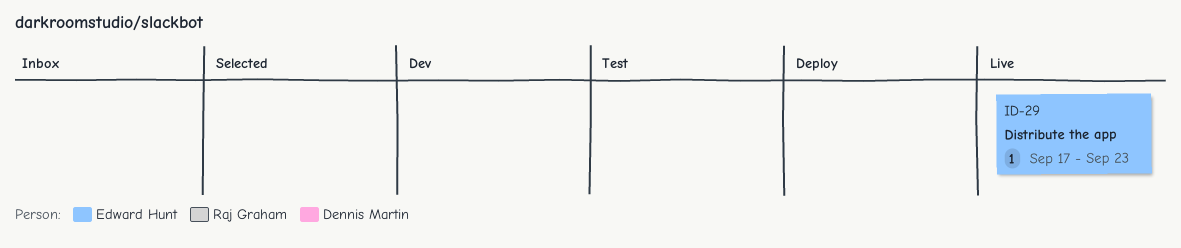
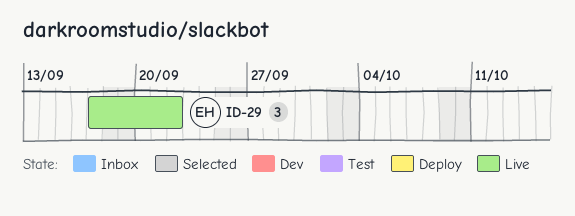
ID-29, estimate: 1 -> 3
ID-29, due: Sep 23 -> Sep 22

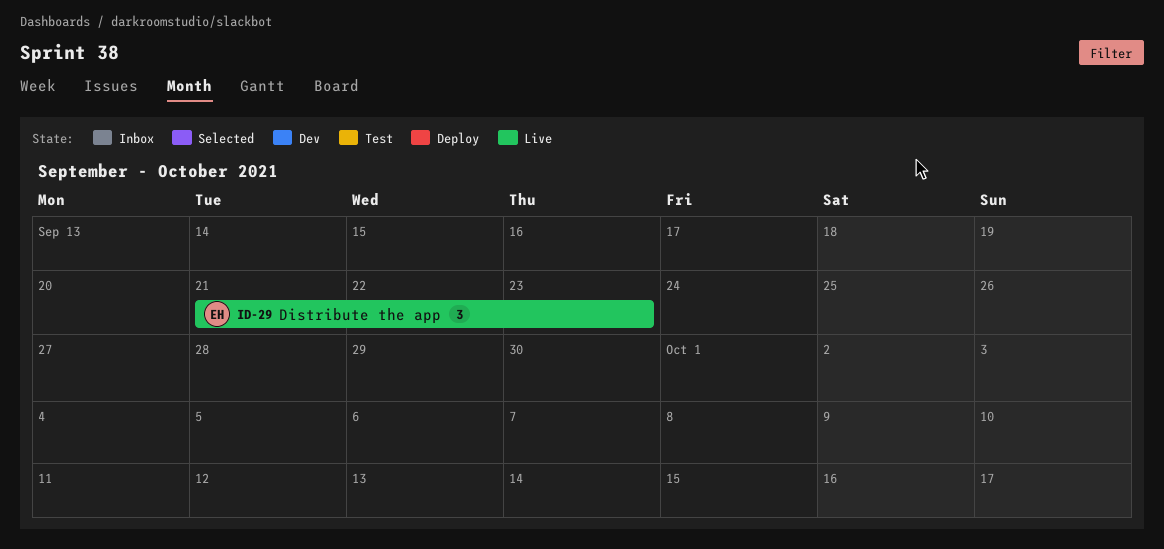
ID-29, start: Sep 17 -> Sep 21
ID-29, due: Sep 22 -> Sep 23

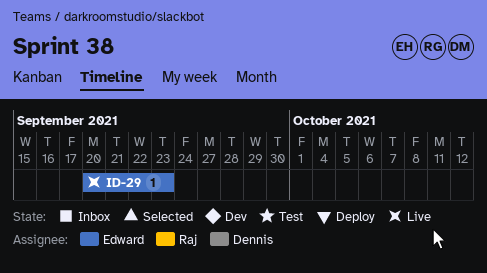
ID-29, estimate: 3 -> 1
ID-29, start: Sep 21 -> Sep 20

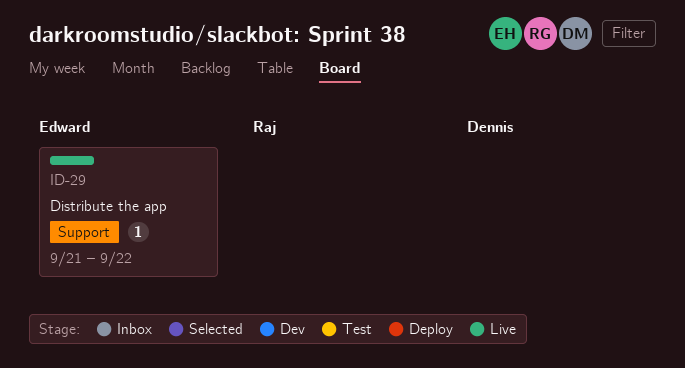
ID-29, start: Sep 20 -> Sep 21
ID-29, due: Sep 23 -> Sep 22

